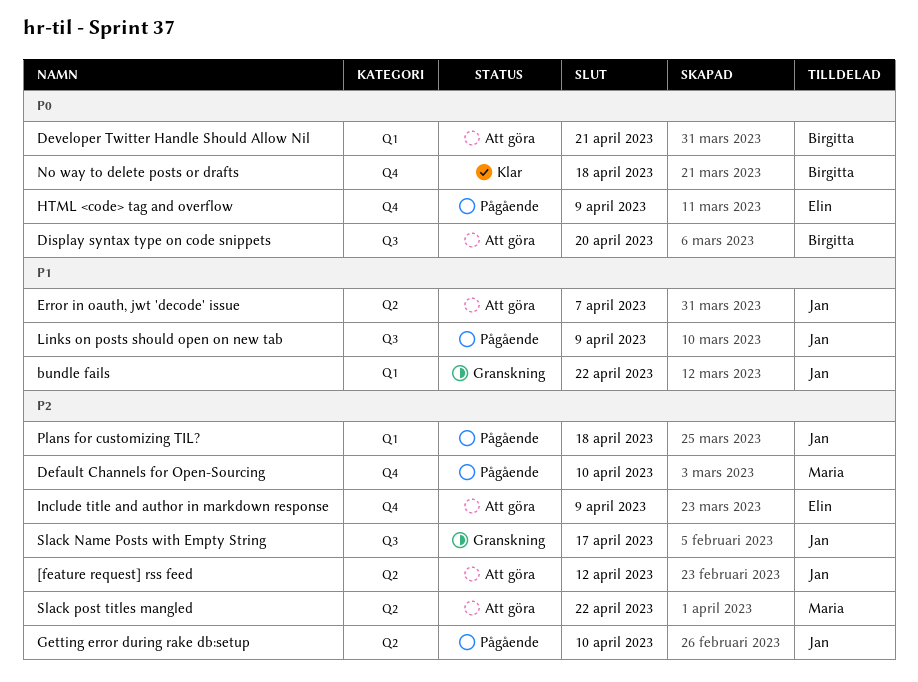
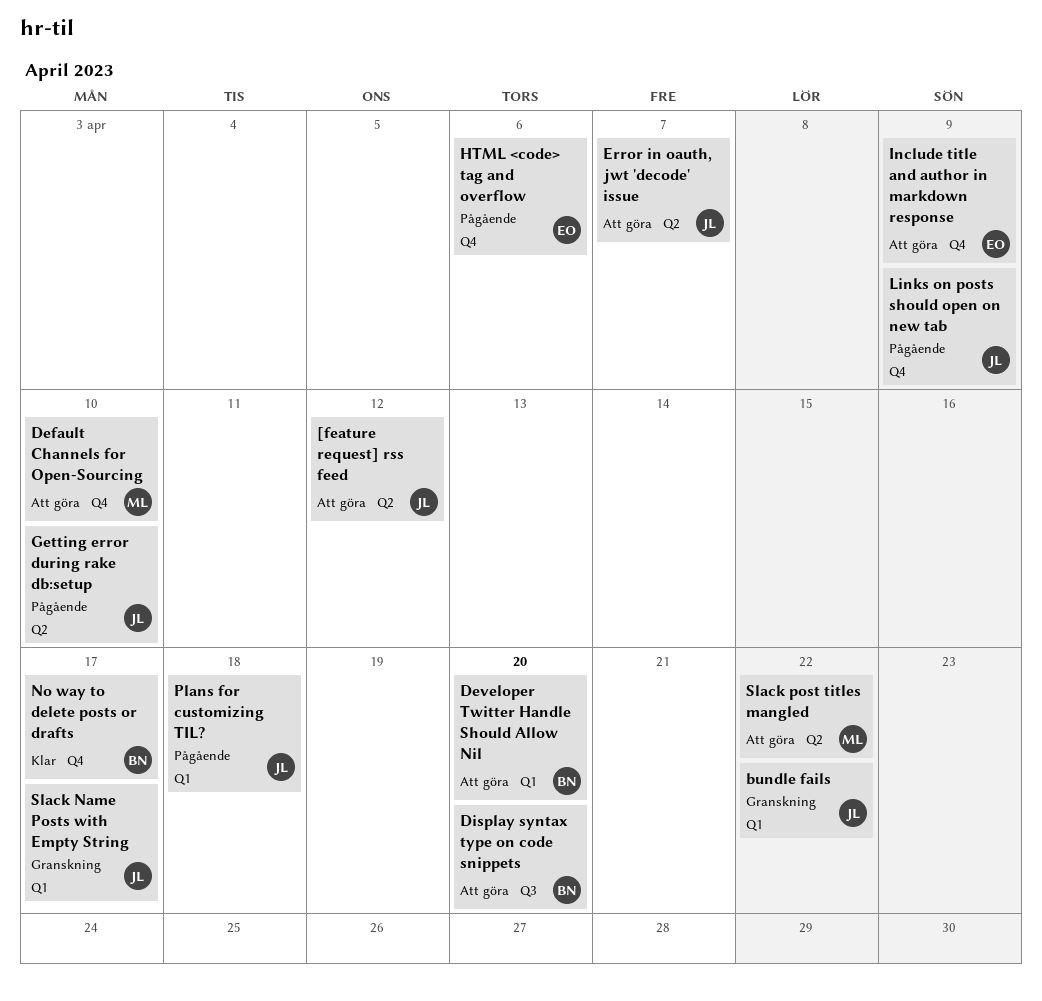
Default Channels for Open-Sourcing, status: Pågående -> Att göra
Developer Twitter Handle Should Allow Nil, due: Apr 21 -> Apr 20
HTML <code> tag and overflow, due: Apr 9 -> Apr 6
Links on posts should open on new tab, label: Q3 -> Q4
No way to delete posts or drafts, due: Apr 18 -> Apr 17
Slack Name Posts with Empty String, label: Q3 -> Q1

